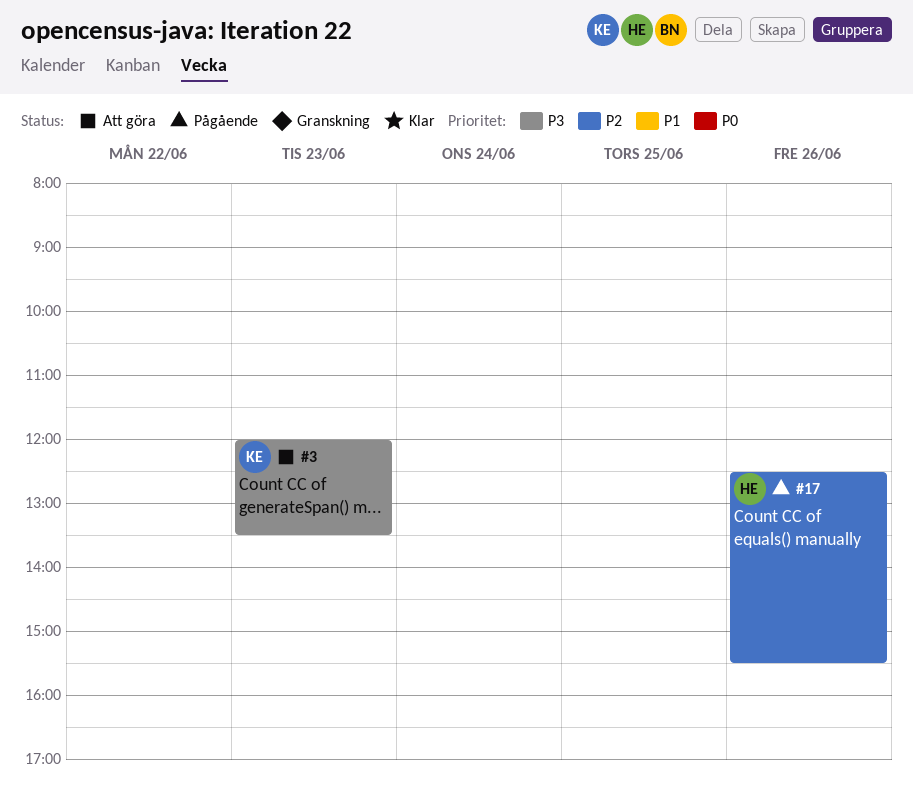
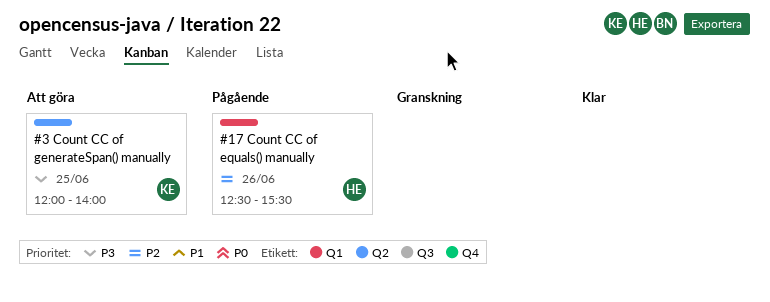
#3, day: Jun 23 -> Jun 25
#3, ends: 13:30 -> 14:00

